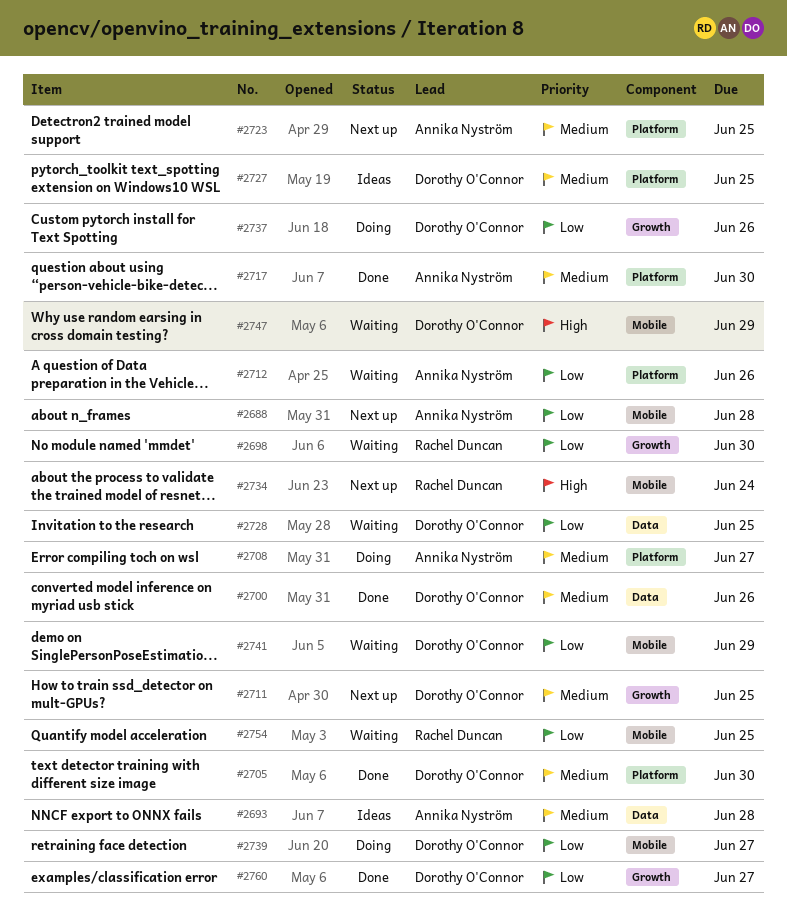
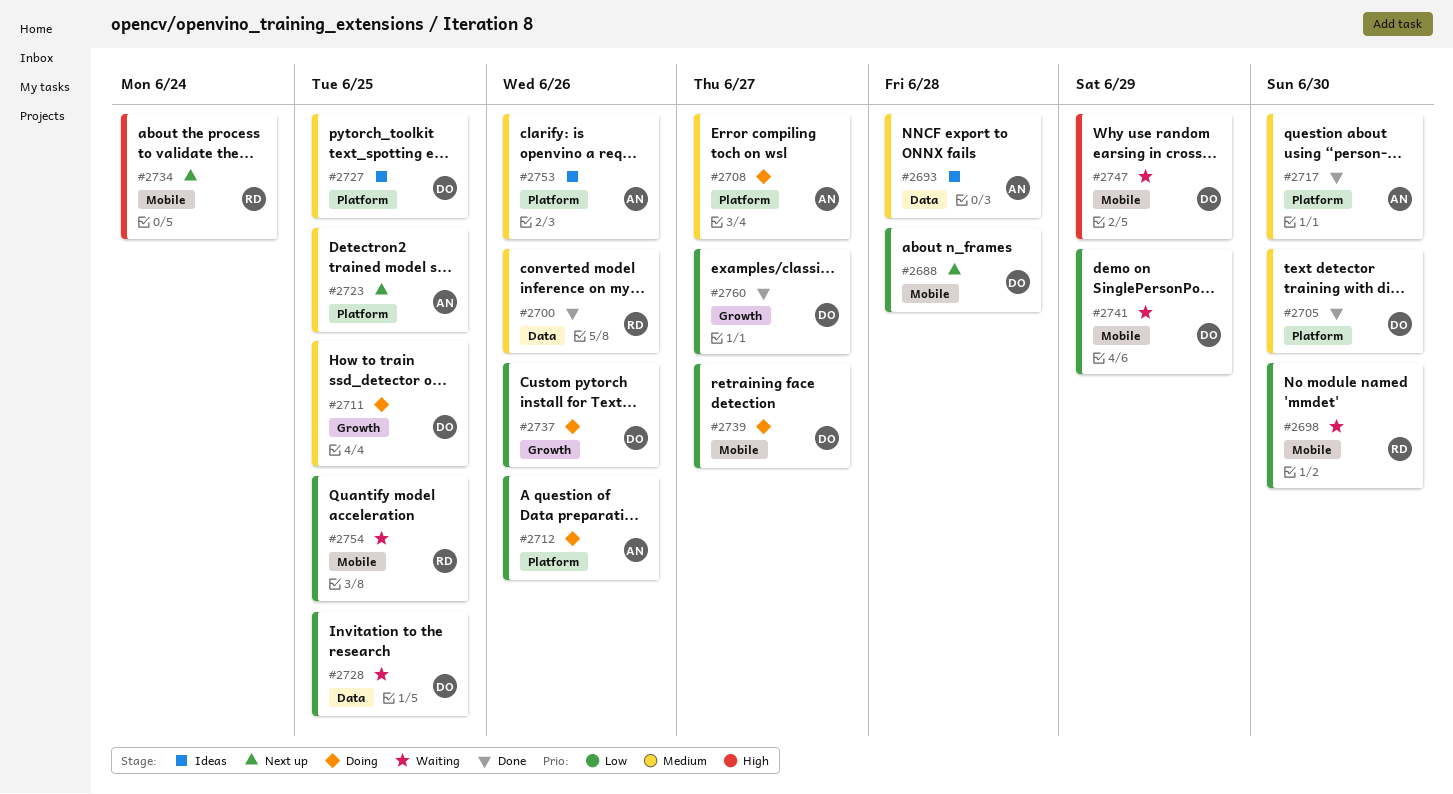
#2688, owner: Annika Nyström -> Dorothy O'Connor
#2698, label: Growth -> Mobile
#2700, owner: Dorothy O'Connor -> Rachel Duncan
#2711, status: Next up -> Doing
#2712, status: Waiting -> Doing
#2753: none -> present

